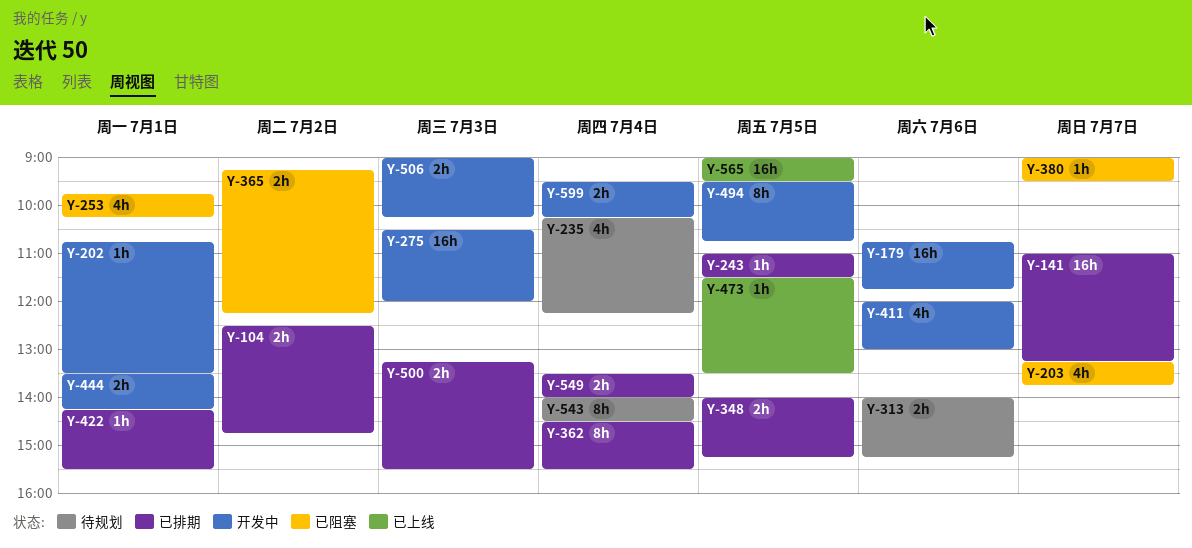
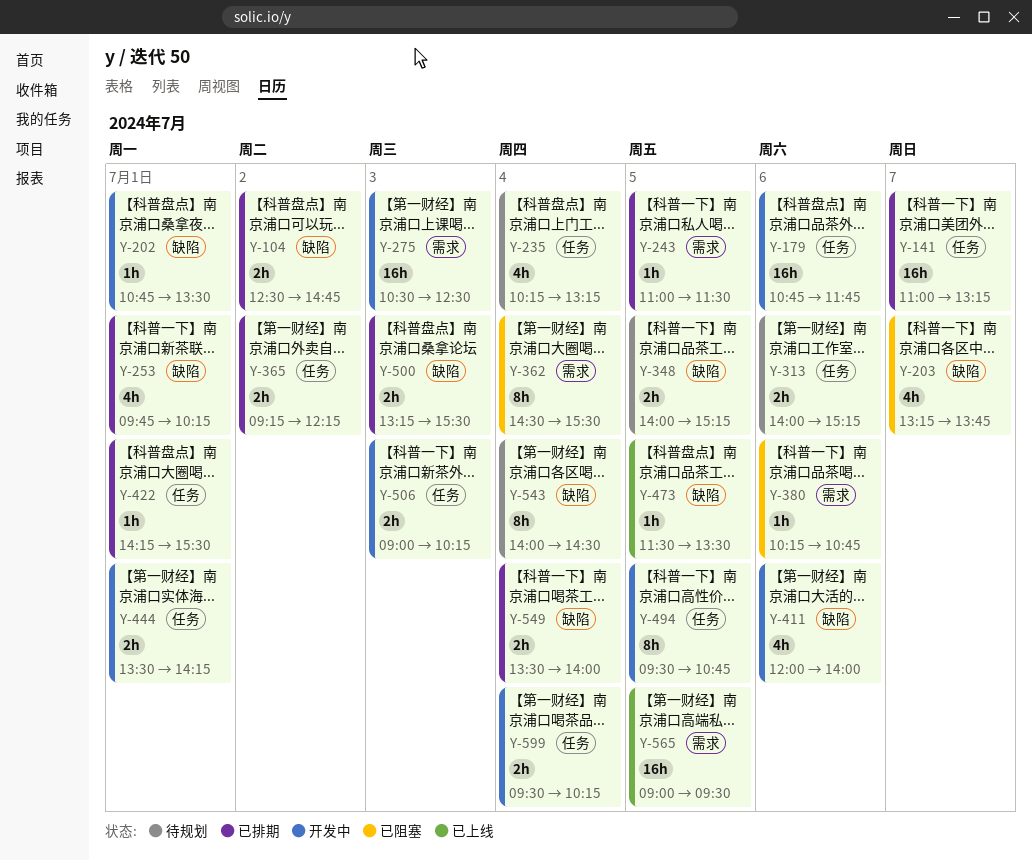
Y-235, ends: 12:15 -> 13:15
Y-253, status: 已阻塞 -> 已排期
Y-275, ends: 12:00 -> 12:30
Y-348, status: 已排期 -> 待规划
Y-362, status: 已排期 -> 已阻塞
Y-365, status: 已阻塞 -> 已排期
Y-380, day: Jul 7 -> Jul 6
Y-380, begins: 09:00 -> 10:15
Y-380, ends: 09:30 -> 10:45
Y-411, ends: 13:00 -> 14:00

